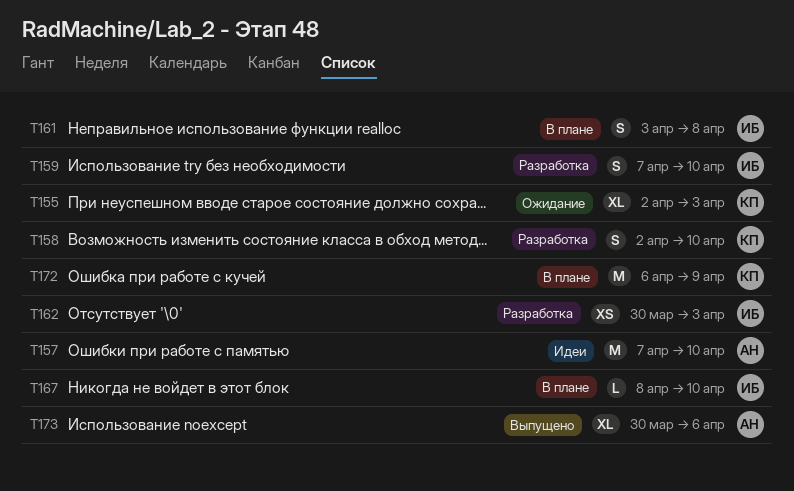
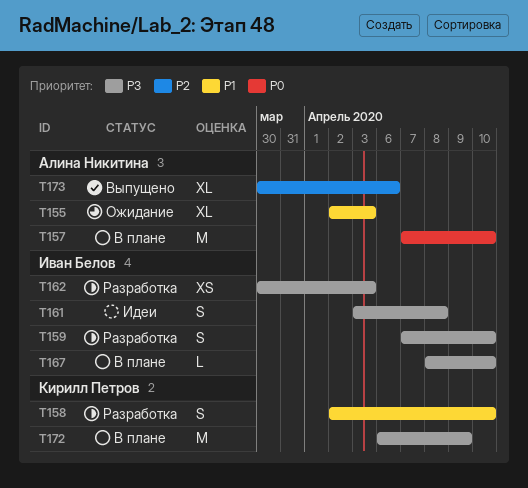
T155, owner: Кирилл Петров -> Алина Никитина
T157, status: Идеи -> В плане
T161, status: В плане -> Идеи

